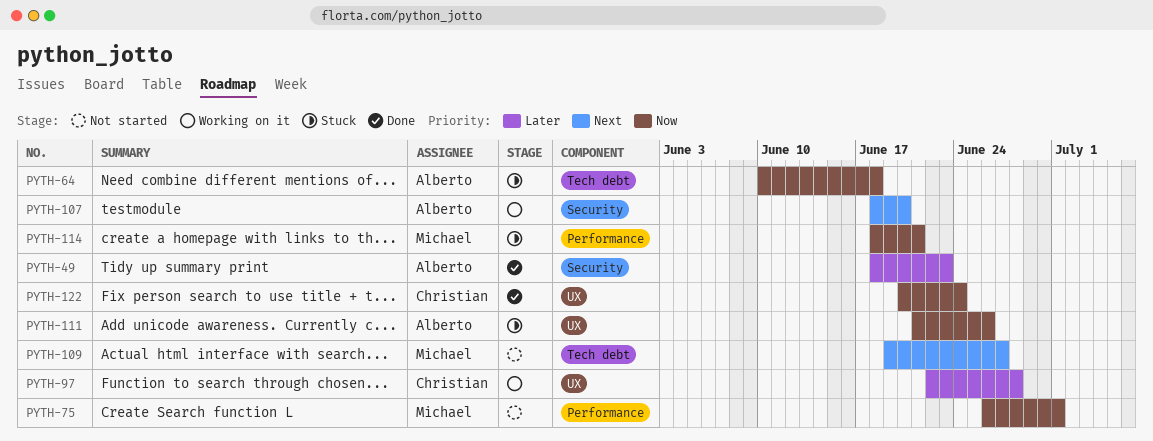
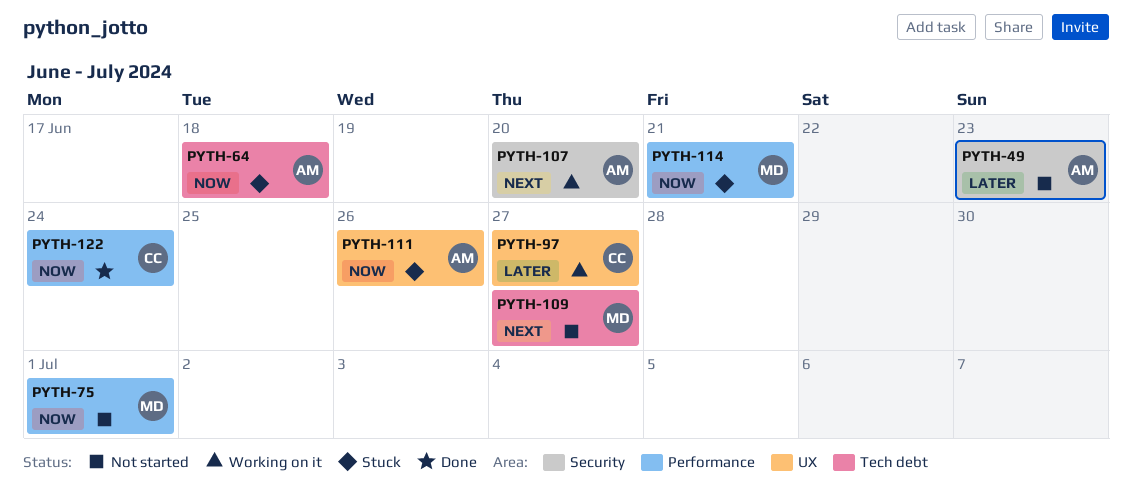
PYTH-49, status: Done -> Not started
PYTH-97, due: Jun 28 -> Jun 27
PYTH-122, label: UX -> Performance

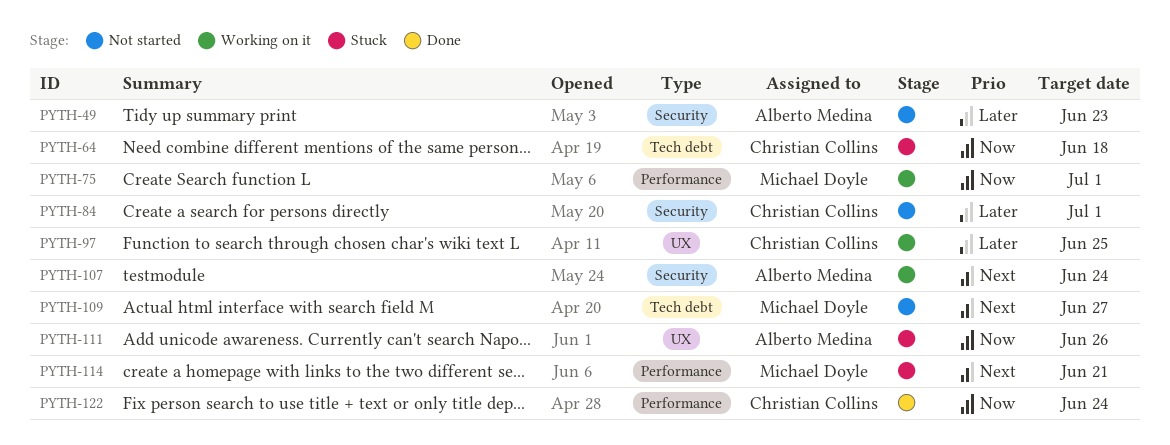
PYTH-64, owner: Alberto Medina -> Christian Collins
PYTH-75, status: Not started -> Working on it
PYTH-84: none -> present
PYTH-97, due: Jun 27 -> Jun 25
PYTH-107, due: Jun 20 -> Jun 24
PYTH-114, priority: Now -> Next

